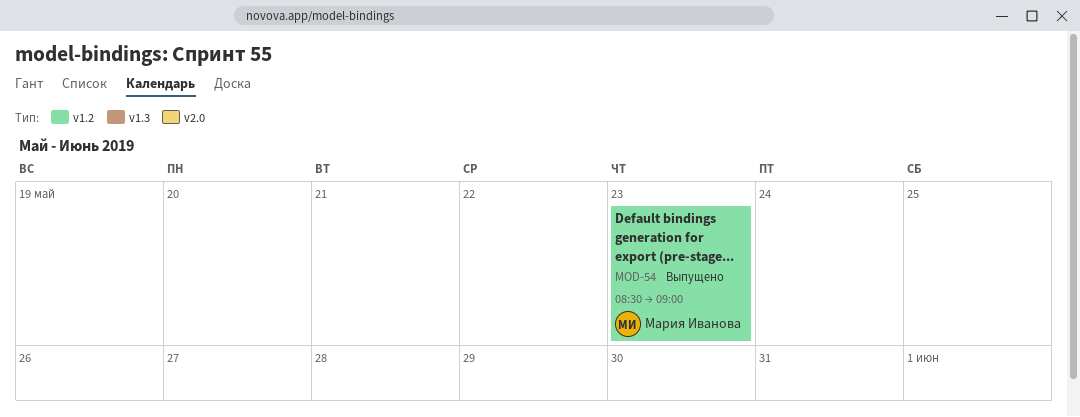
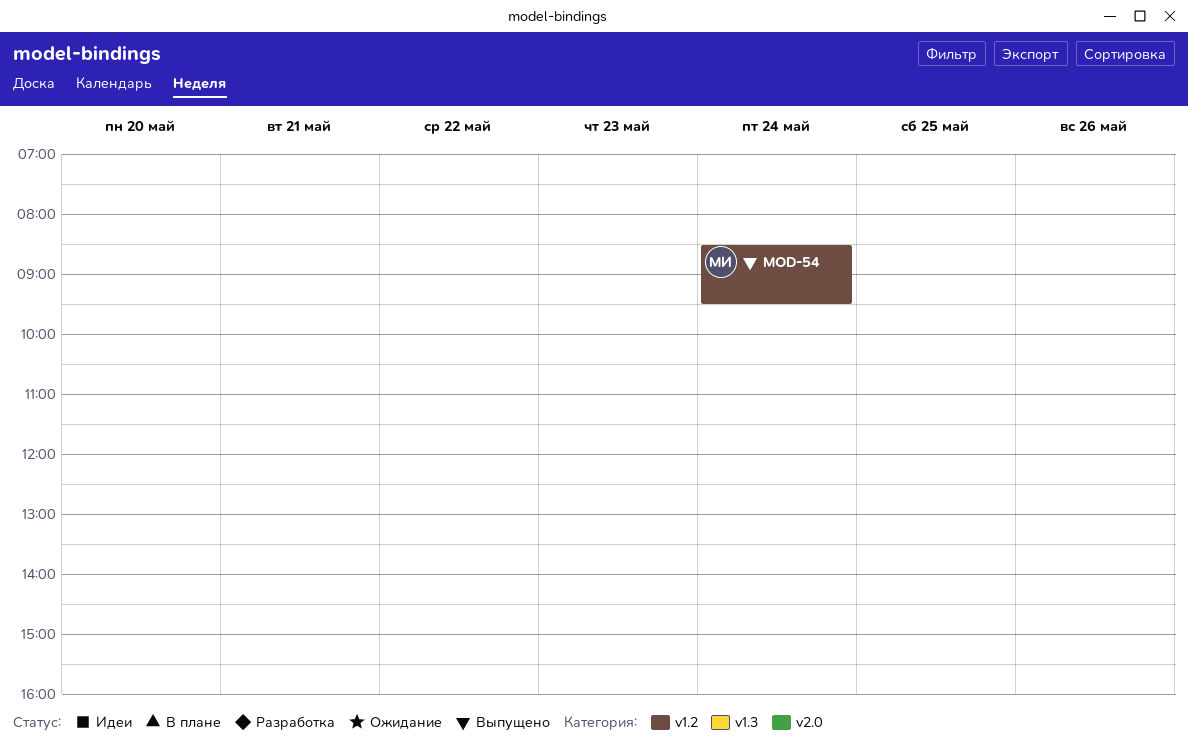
MOD-54, day: May 23 -> May 24
MOD-54, ends: 09:00 -> 09:30

